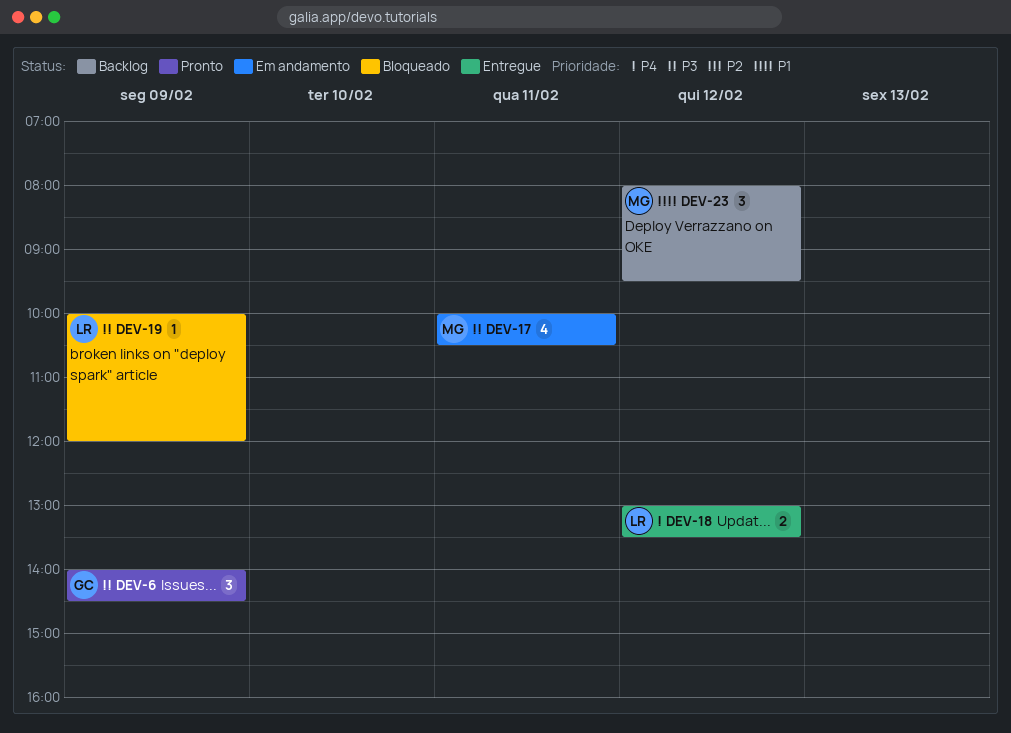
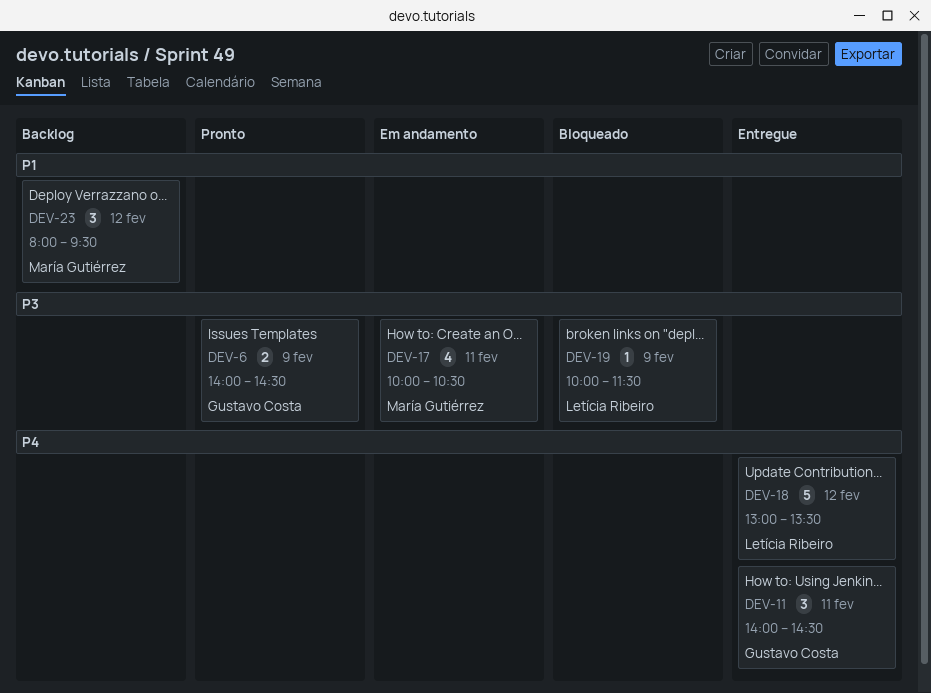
DEV-6, estimate: 3 -> 2
DEV-11: none -> present
DEV-18, estimate: 2 -> 5
DEV-19, ends: 12:00 -> 11:30

